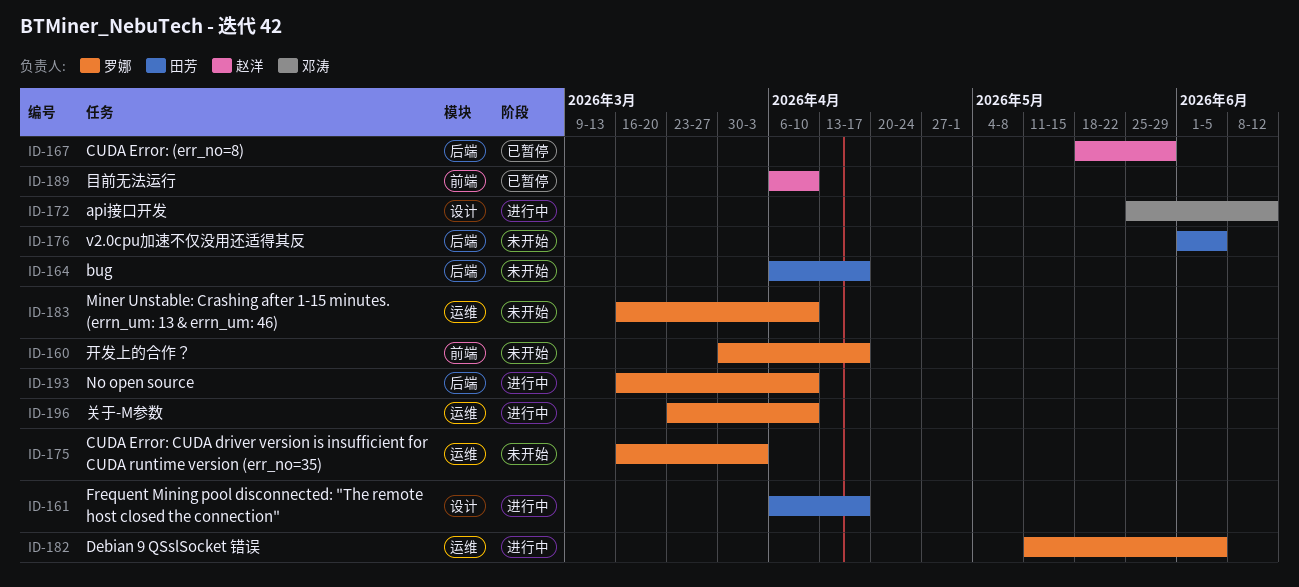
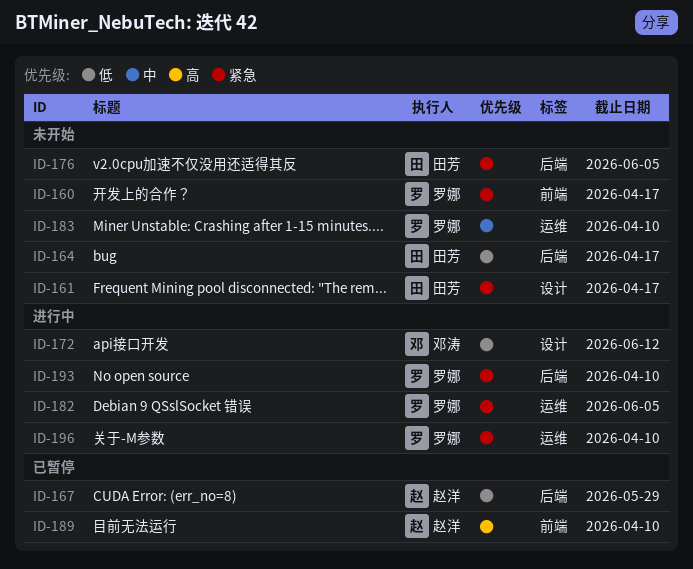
ID-161, status: 进行中 -> 未开始
ID-175: present -> none

